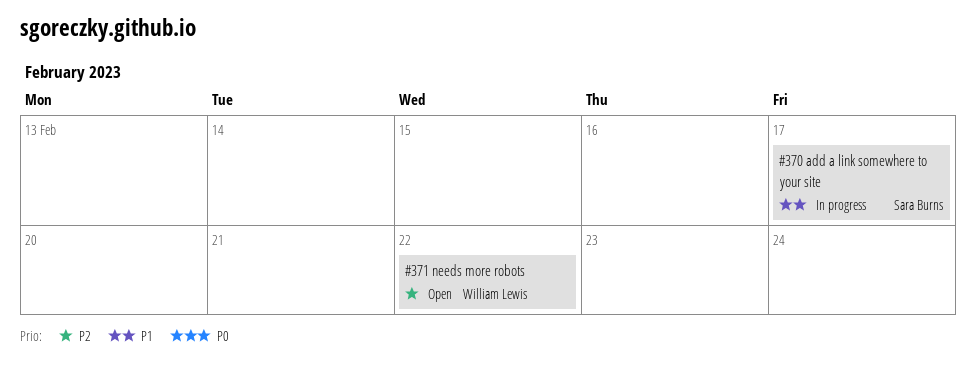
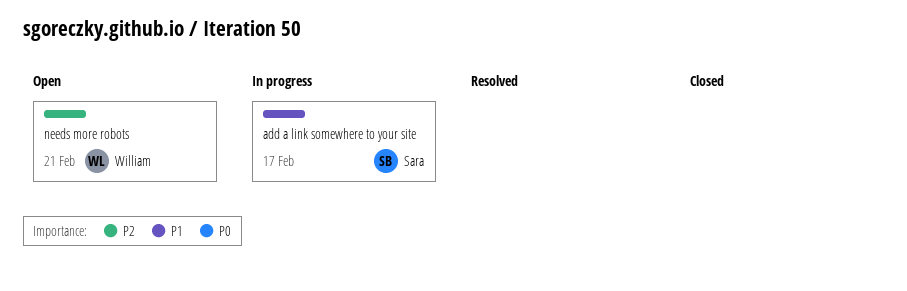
needs more robots, due: Feb 22 -> Feb 21

